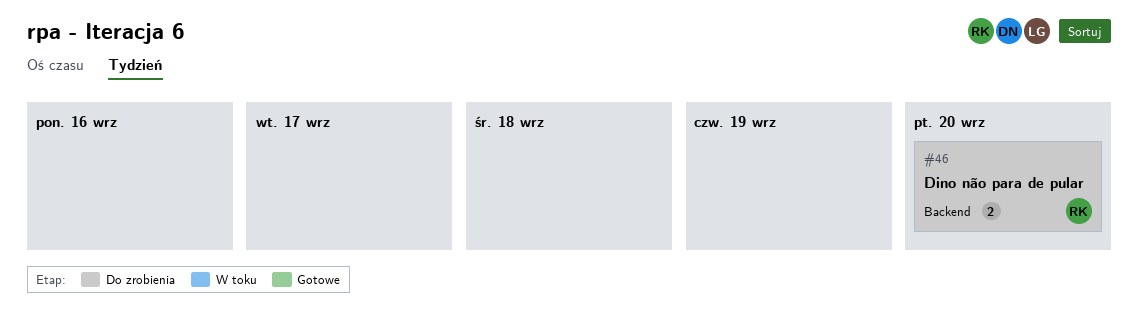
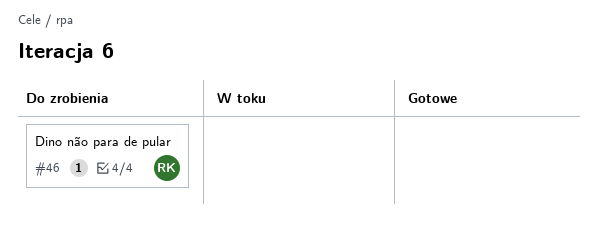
#46, estimate: 2 -> 1

